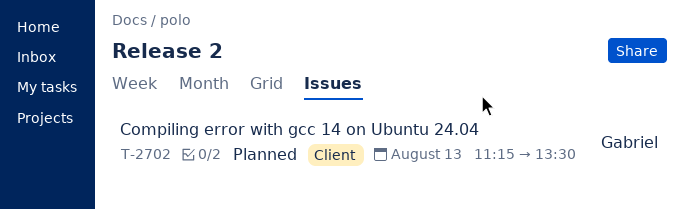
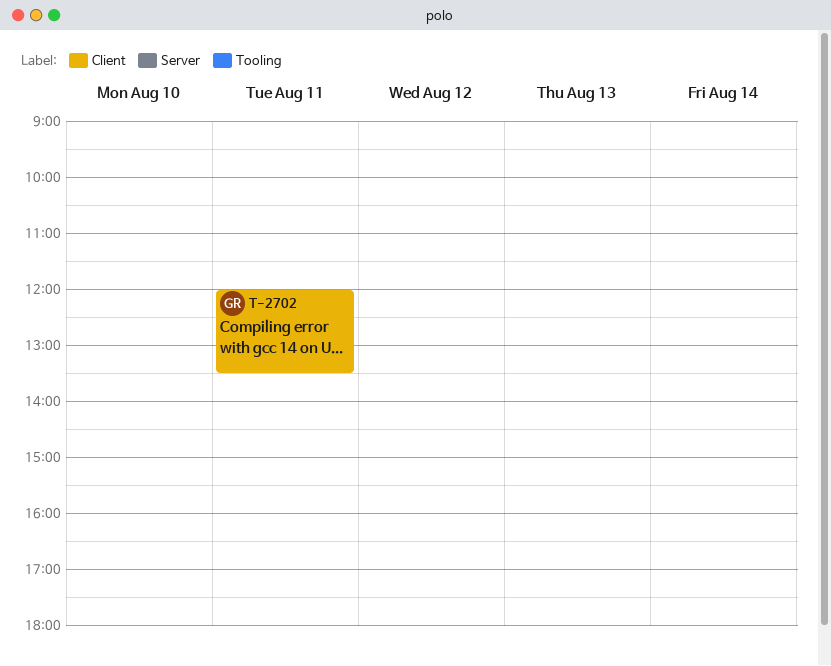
T-2702, day: Aug 13 -> Aug 11
T-2702, begins: 11:15 -> 12:00

